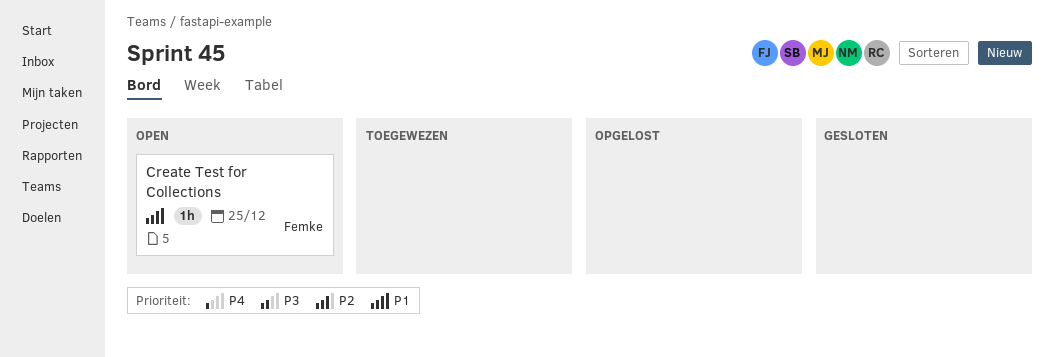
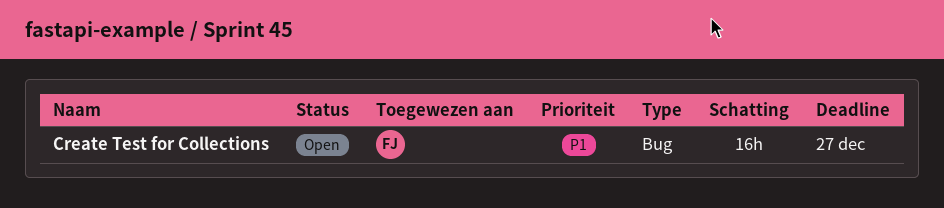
Create Test for Collections, estimate: 1h -> 16h
Create Test for Collections, due: Dec 25 -> Dec 27

